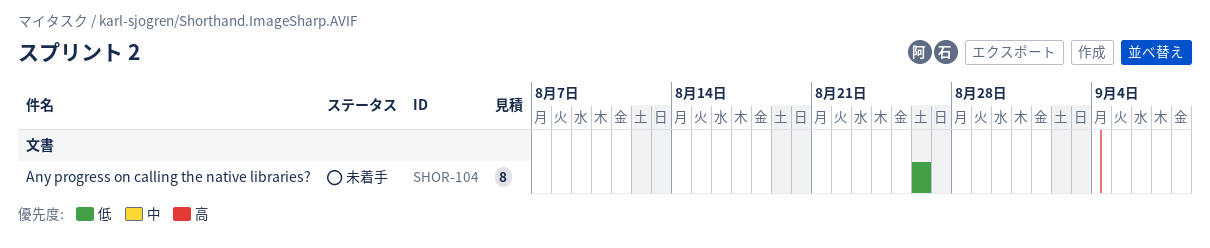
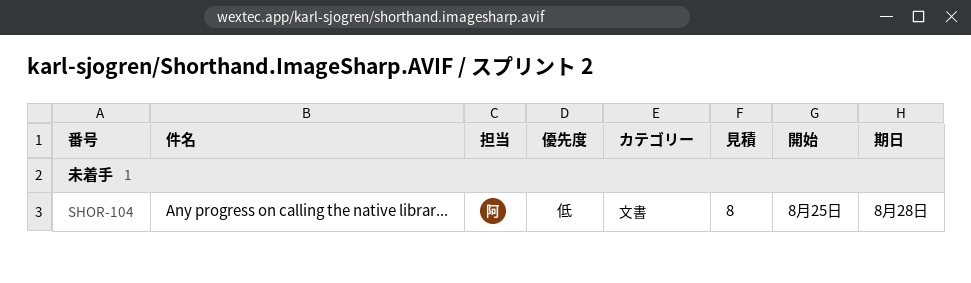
SHOR-104, start: Aug 26 -> Aug 25
SHOR-104, due: Aug 26 -> Aug 28

